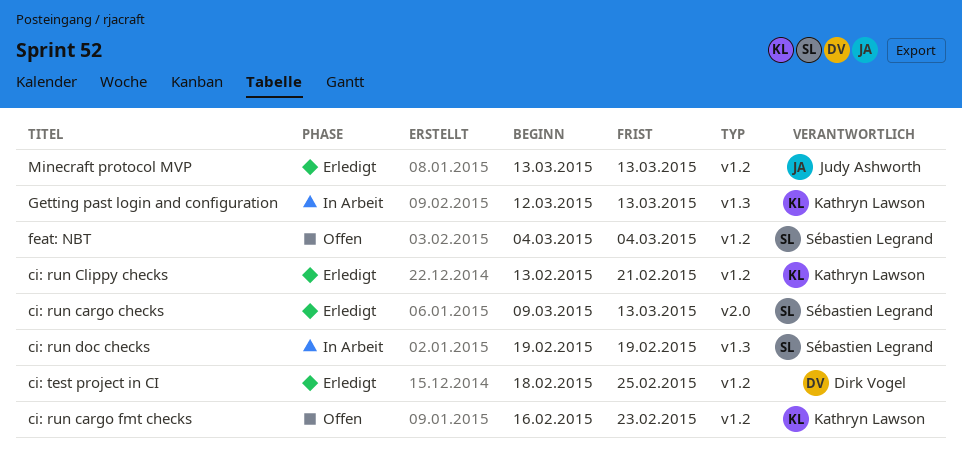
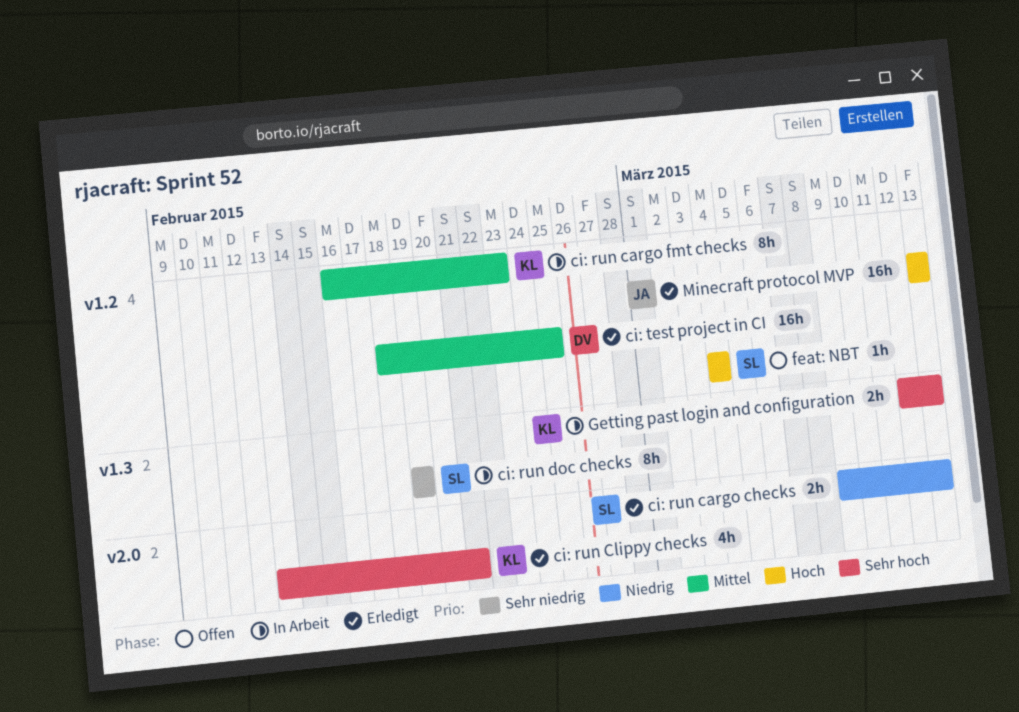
ci: run cargo fmt checks, status: Offen -> In Arbeit
ci: run Clippy checks, label: v1.2 -> v2.0

